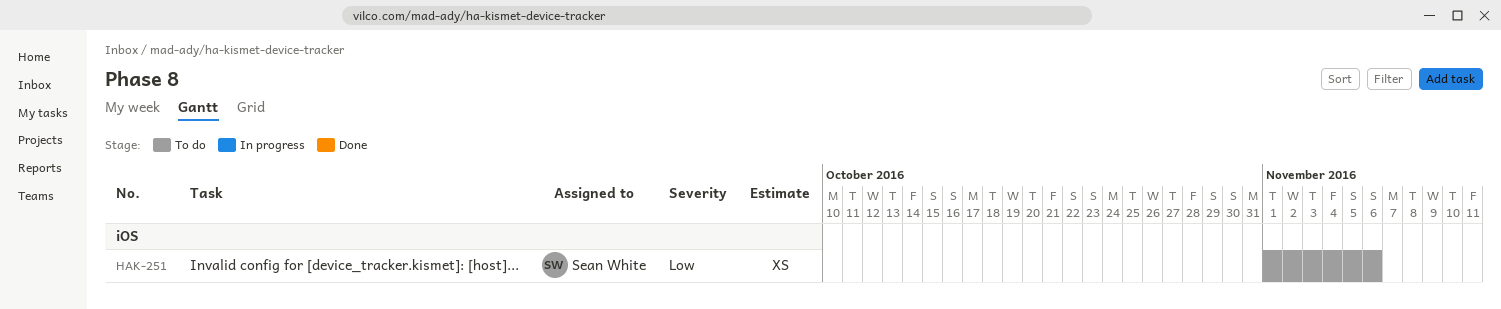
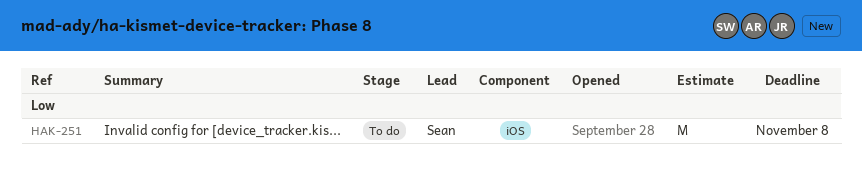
HAK-251, estimate: XS -> M
HAK-251, due: Nov 6 -> Nov 8

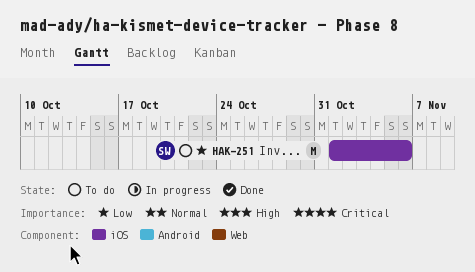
HAK-251, due: Nov 8 -> Nov 6

